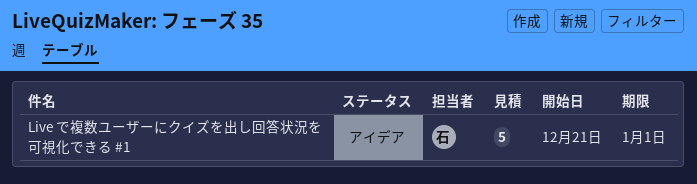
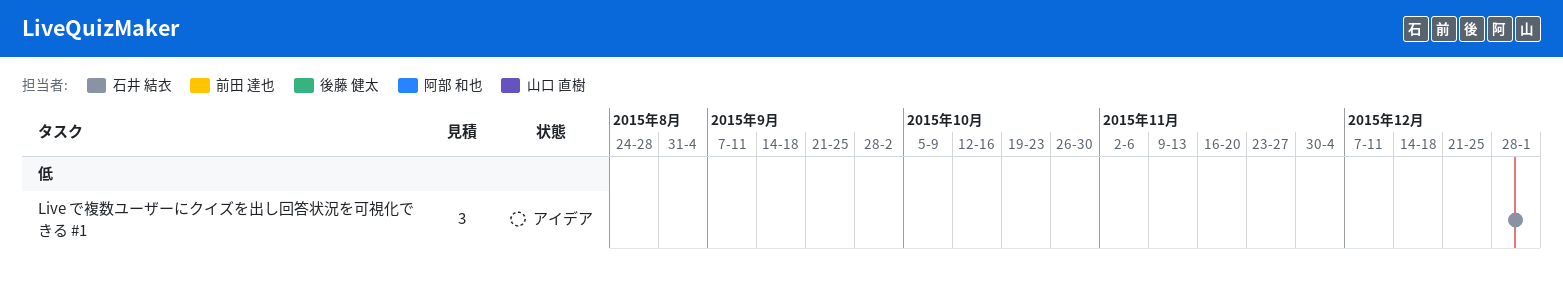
Live で複数ユーザーにクイズを出し回答状況を可視化できる #1, estimate: 5 -> 3
Live で複数ユーザーにクイズを出し回答状況を可視化できる #1, start: Dec 21 -> Dec 28

